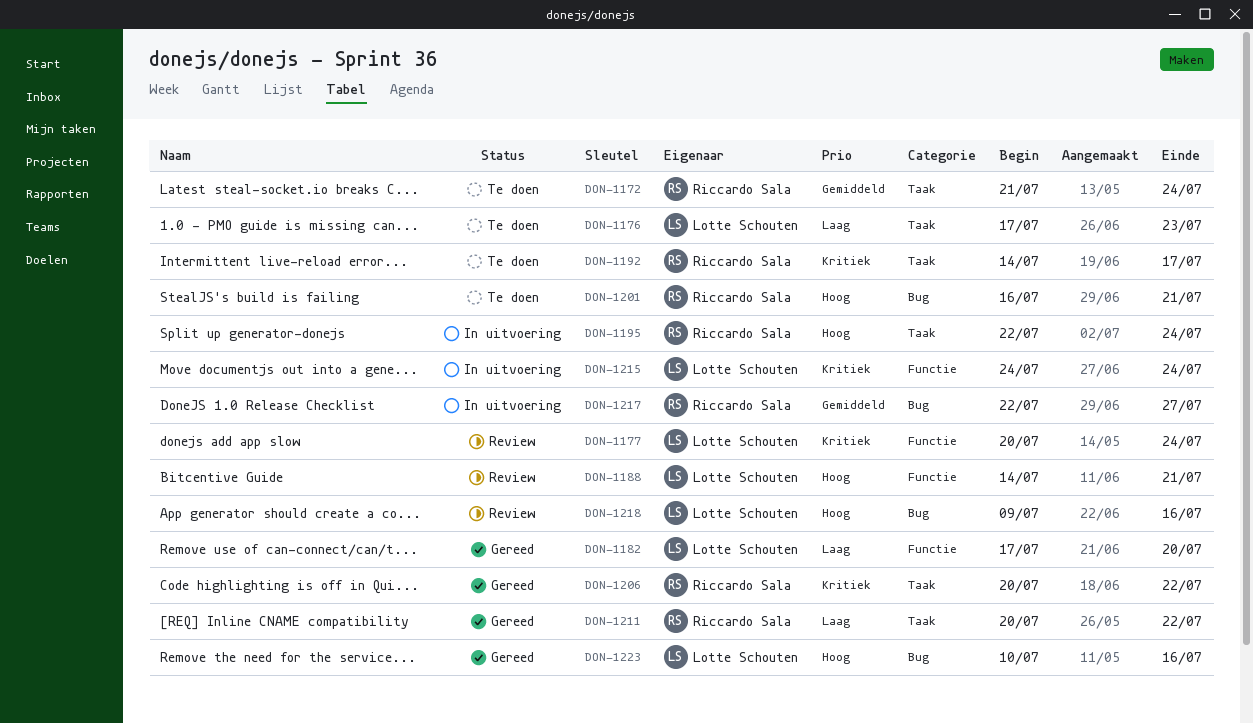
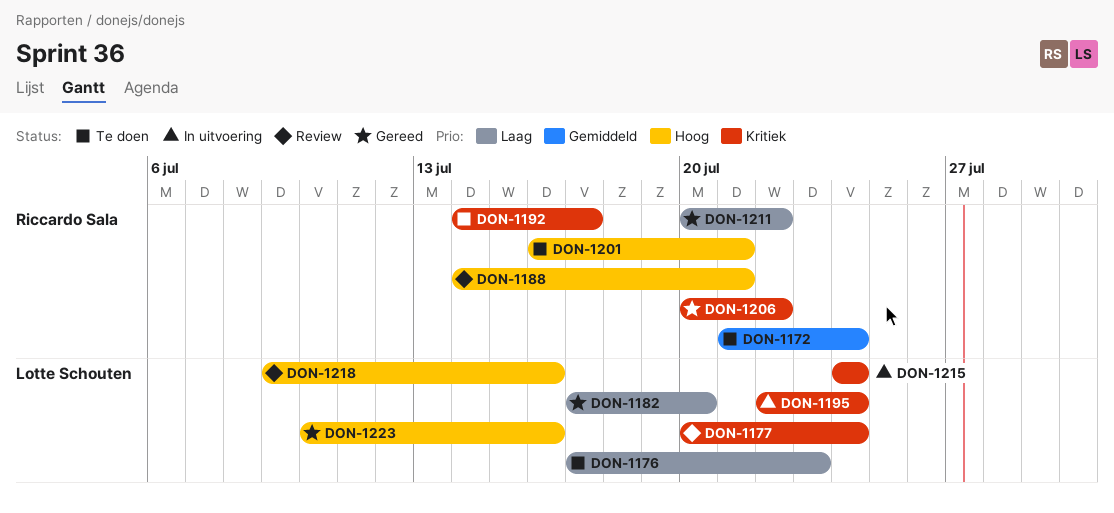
DON-1188, owner: Lotte Schouten -> Riccardo Sala
DON-1195, owner: Riccardo Sala -> Lotte Schouten
DON-1195, priority: Hoog -> Kritiek
DON-1217: present -> none

